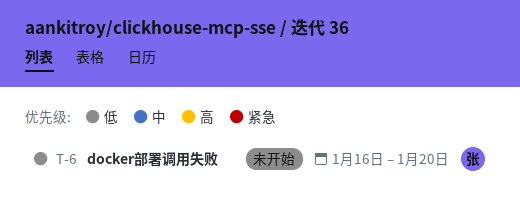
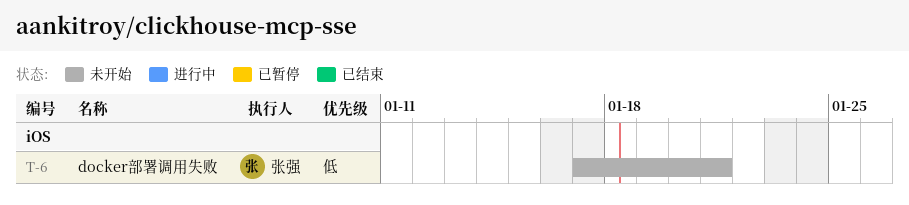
T-6, start: Jan 16 -> Jan 17
T-6, due: Jan 20 -> Jan 21

